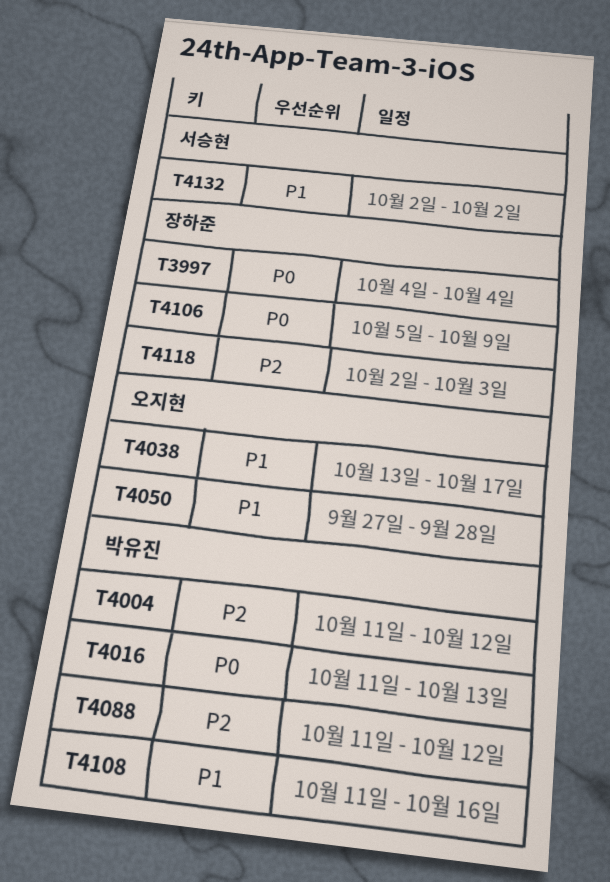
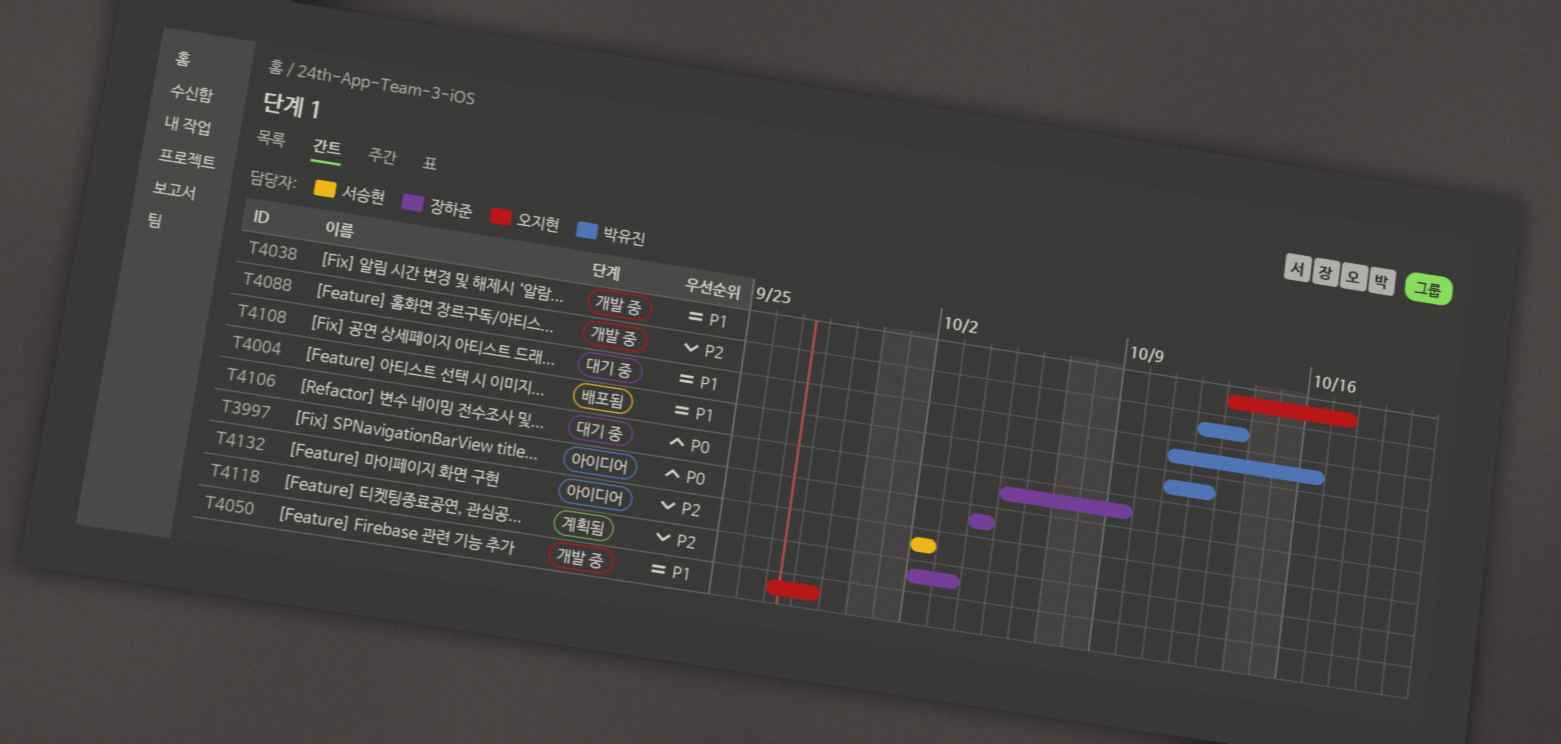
T4004, priority: P2 -> P1
T4016: present -> none
T4088, start: Oct 11 -> Oct 12
T4088, due: Oct 12 -> Oct 13
T4132, priority: P1 -> P2

